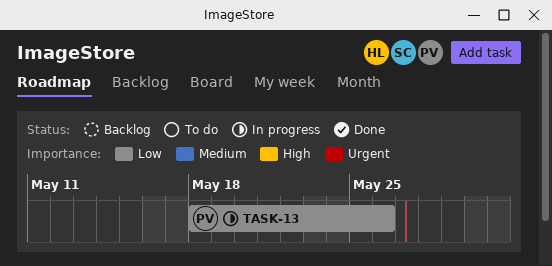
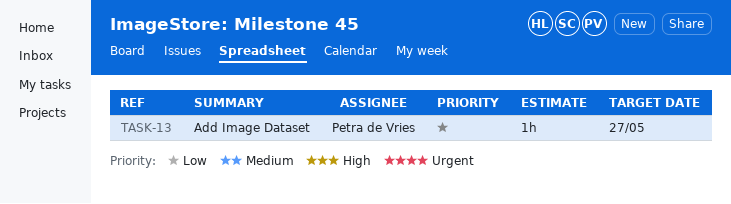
TASK-13, due: May 26 -> May 27

